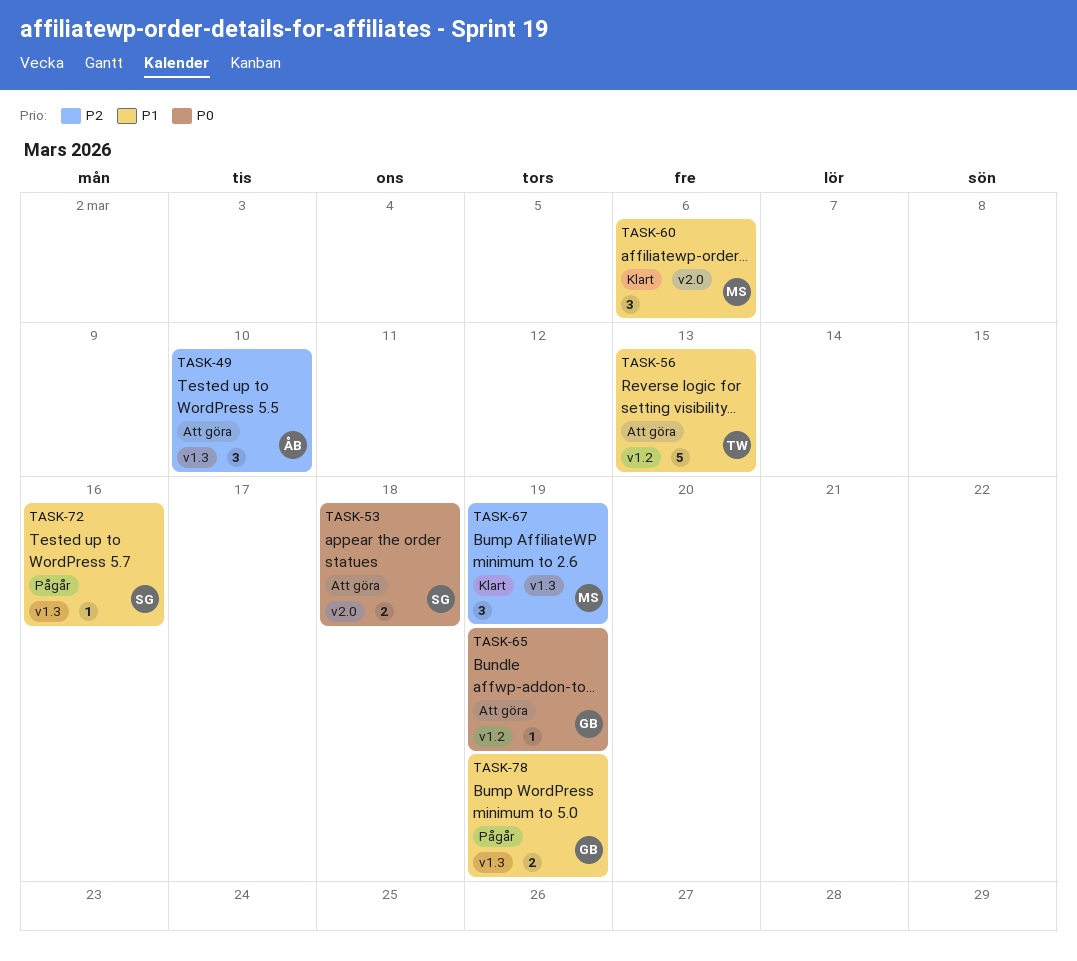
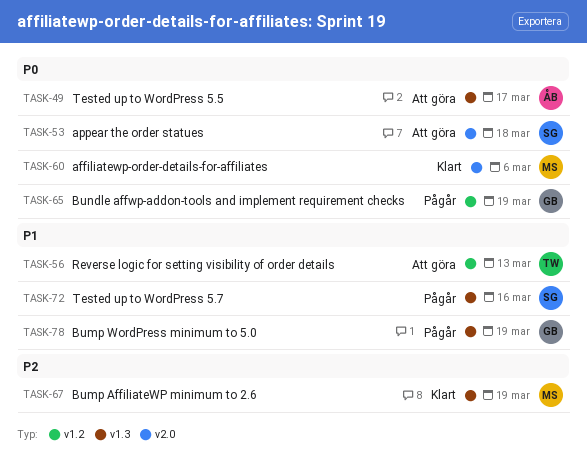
TASK-49, priority: P2 -> P0
TASK-49, due: Mar 10 -> Mar 17
TASK-60, priority: P1 -> P0
TASK-65, status: Att göra -> Pågår

